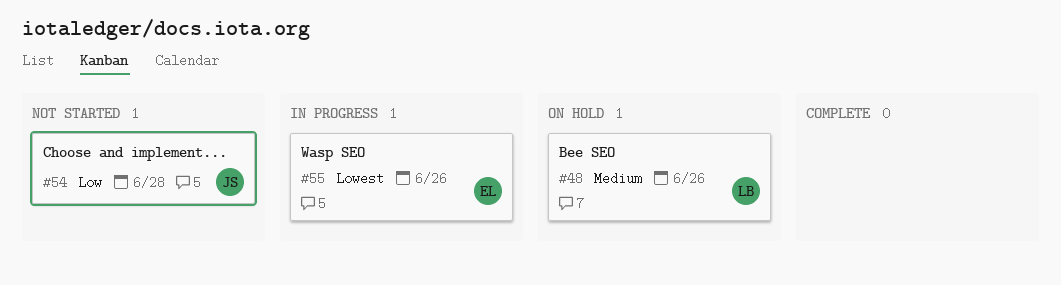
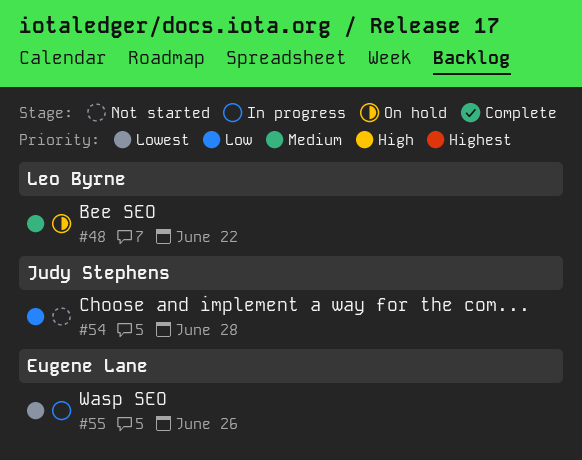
#48, due: Jun 26 -> Jun 22

